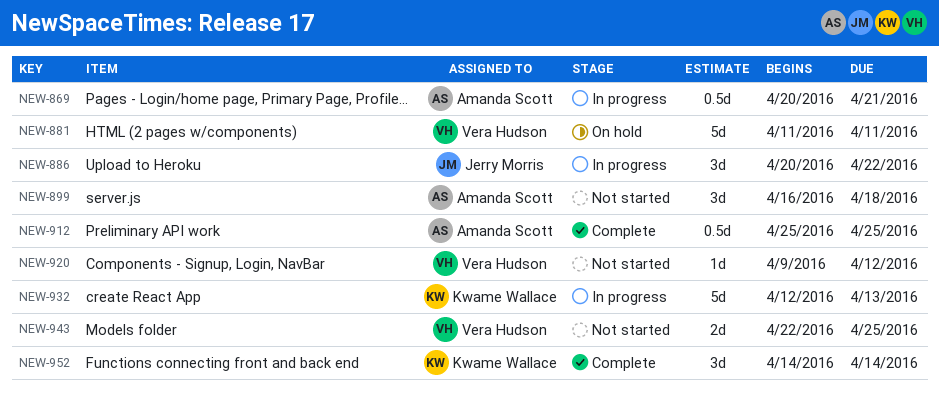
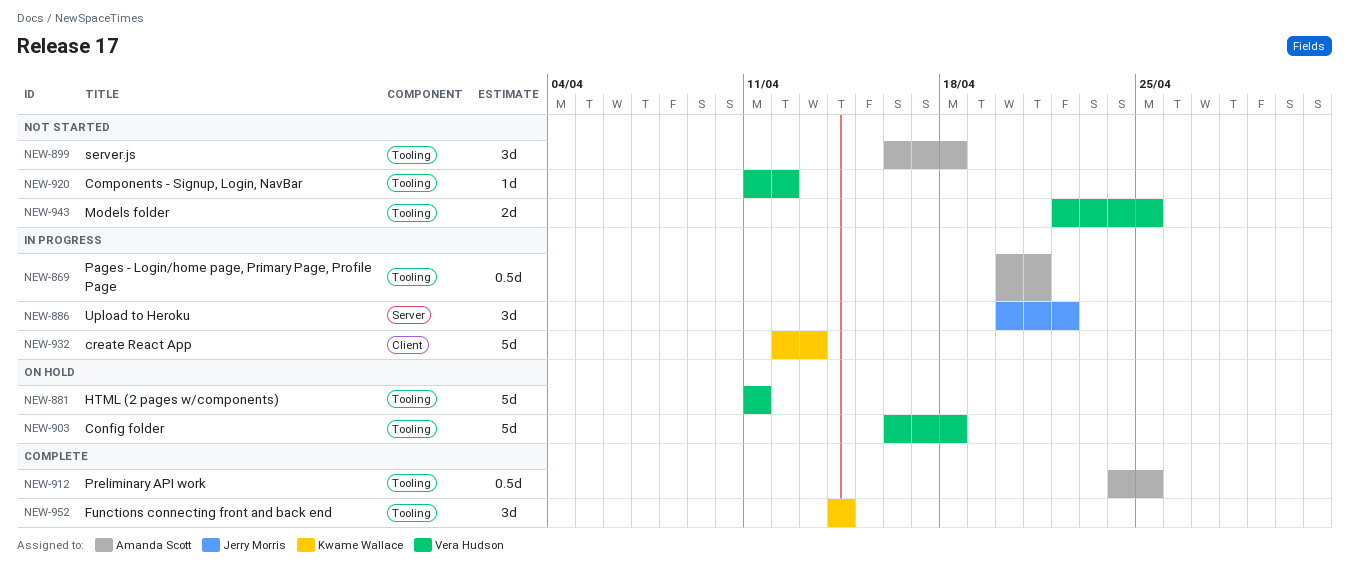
NEW-903: none -> present
NEW-912, start: Apr 25 -> Apr 24
NEW-920, start: Apr 9 -> Apr 11

